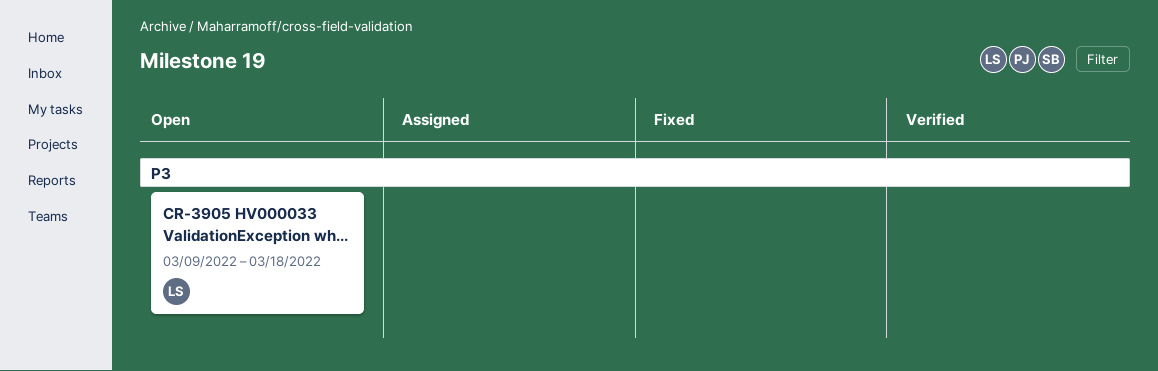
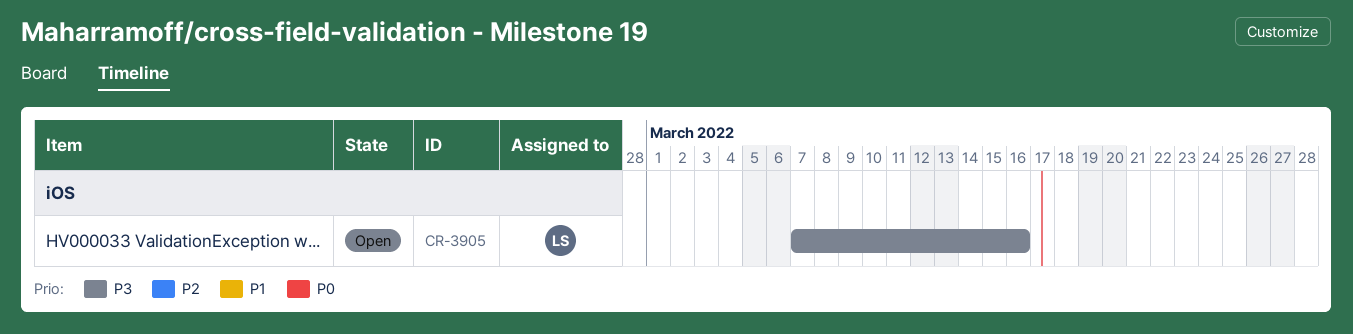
CR-3905, start: Mar 9 -> Mar 7
CR-3905, due: Mar 18 -> Mar 16

